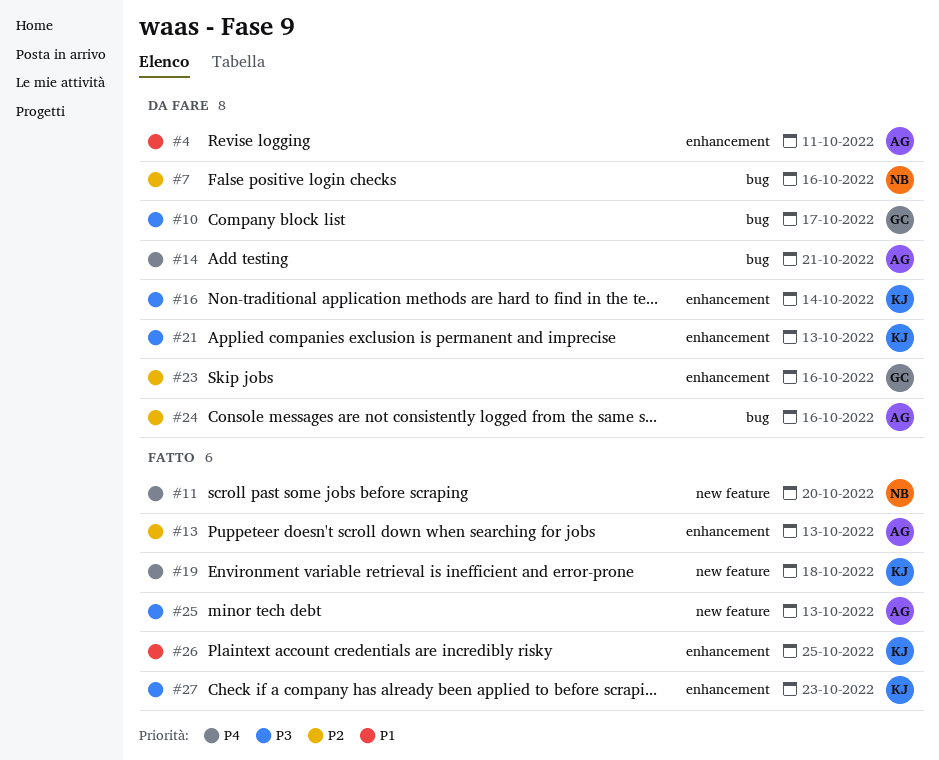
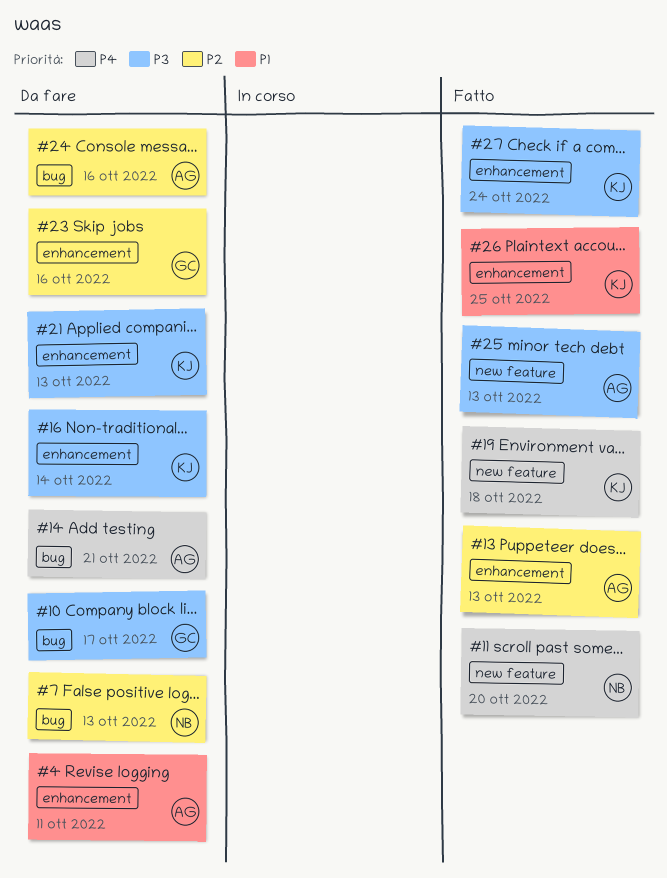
#7, due: Oct 16 -> Oct 13
#27, due: Oct 23 -> Oct 24

